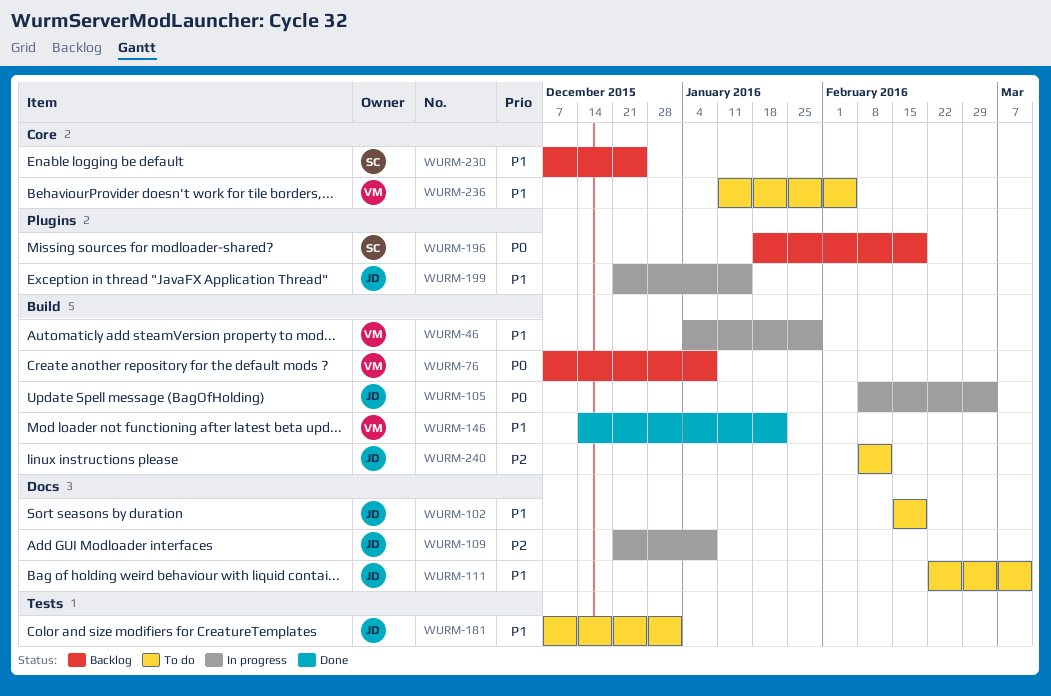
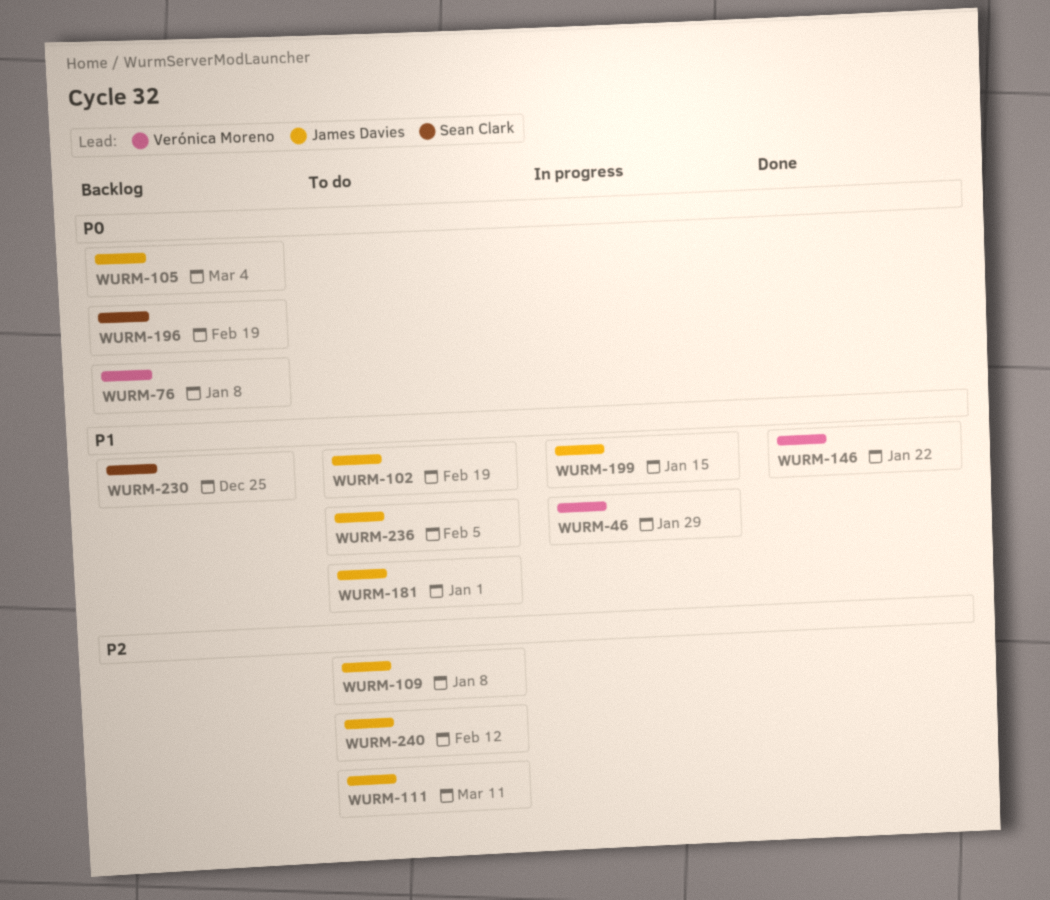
WURM-105, status: In progress -> Backlog
WURM-109, status: In progress -> To do
WURM-111, priority: P1 -> P2
WURM-236, owner: Verónica Moreno -> James Davies

